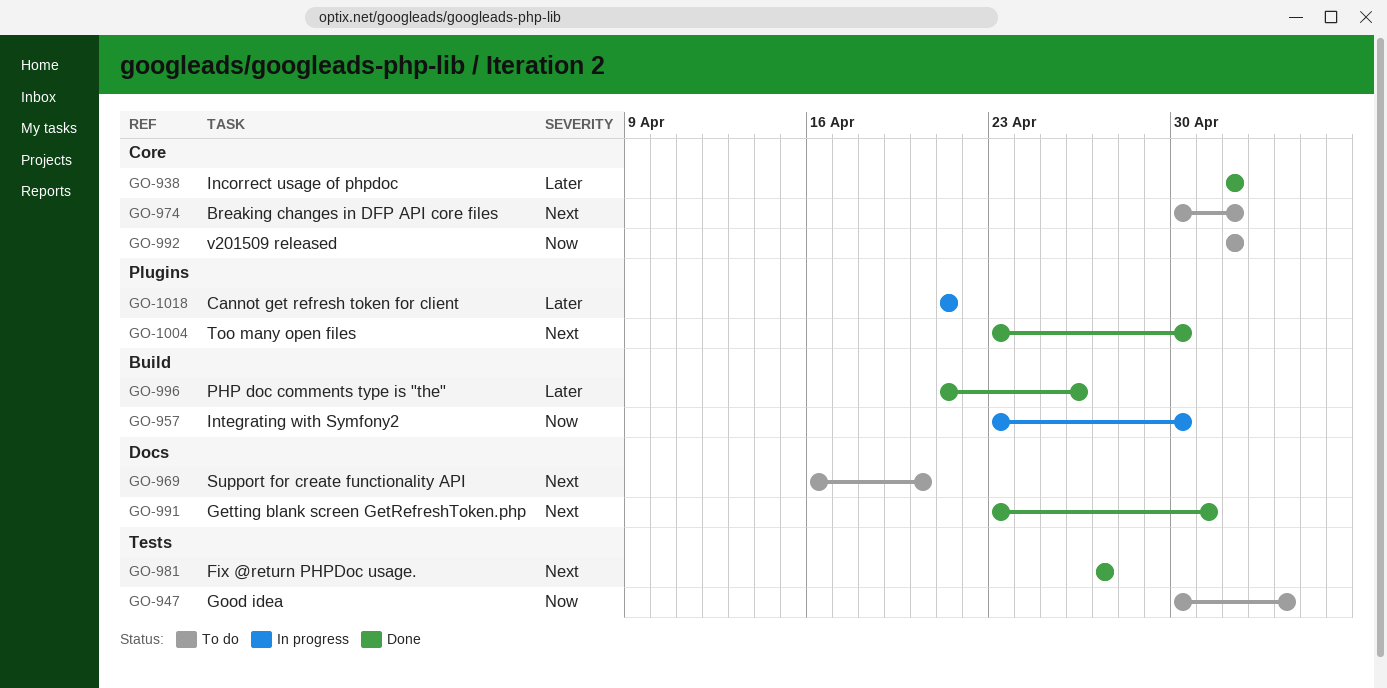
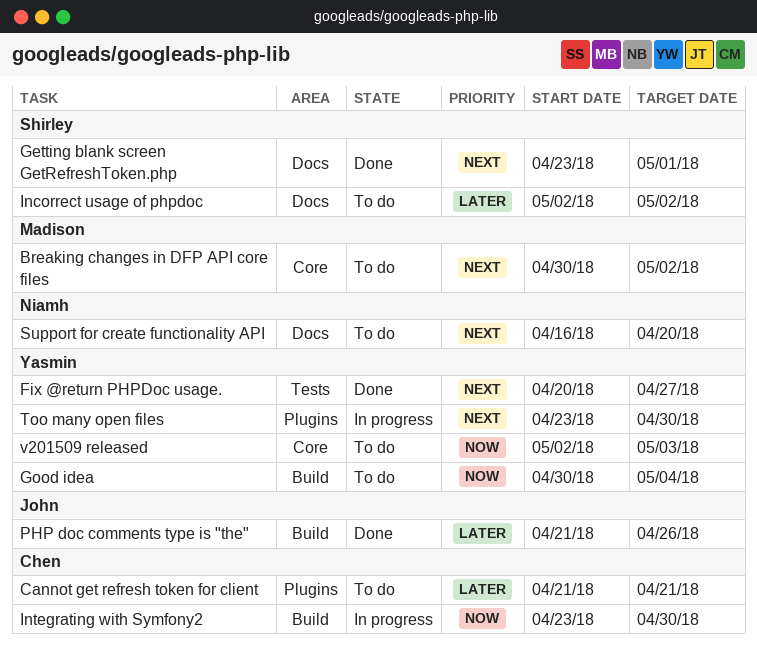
Cannot get refresh token for client, status: In progress -> To do
Fix @return PHPDoc usage., start: Apr 27 -> Apr 20
Good idea, label: Tests -> Build
Incorrect usage of phpdoc, status: Done -> To do
Incorrect usage of phpdoc, label: Core -> Docs
Too many open files, status: Done -> In progress
v201509 released, due: May 2 -> May 3

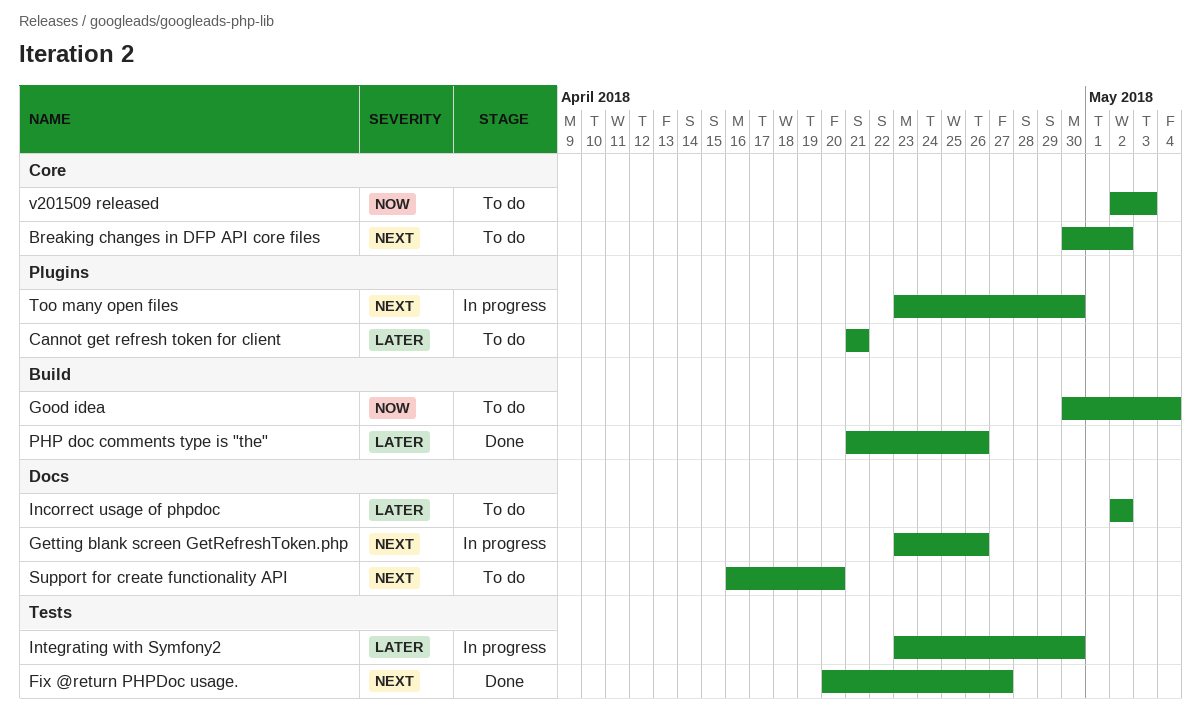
Getting blank screen GetRefreshToken.php, status: Done -> In progress
Getting blank screen GetRefreshToken.php, due: May 1 -> Apr 26
Integrating with Symfony2, priority: Now -> Later
Integrating with Symfony2, label: Build -> Tests

